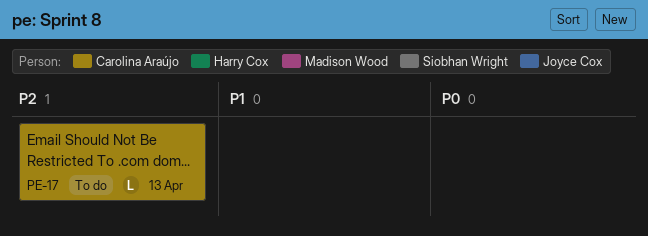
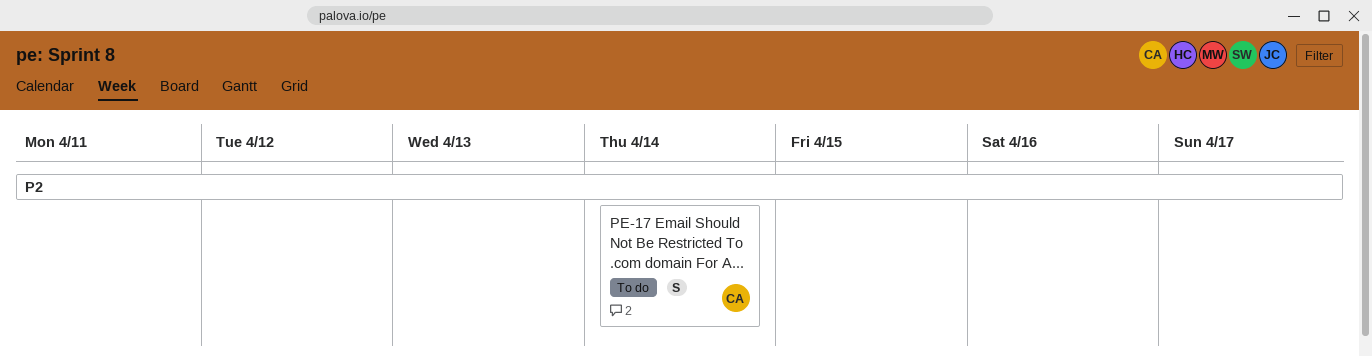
PE-17, estimate: L -> S
PE-17, due: Apr 13 -> Apr 14

